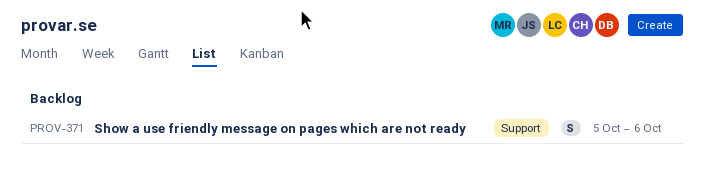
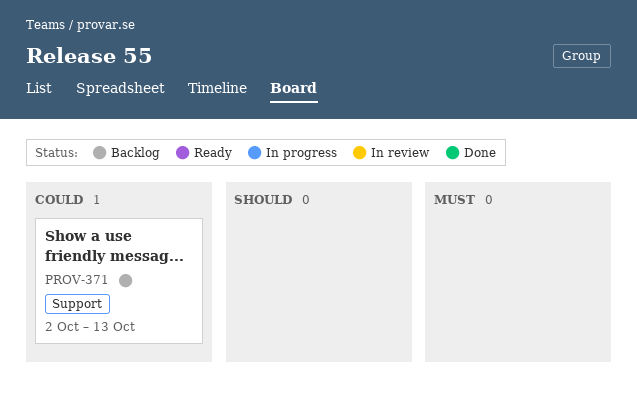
PROV-371, start: Oct 5 -> Oct 2
PROV-371, due: Oct 6 -> Oct 13

